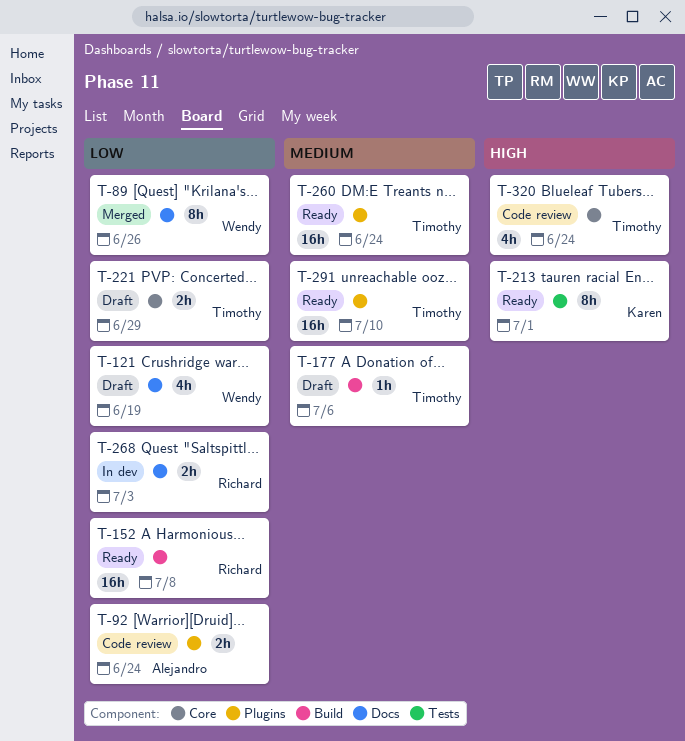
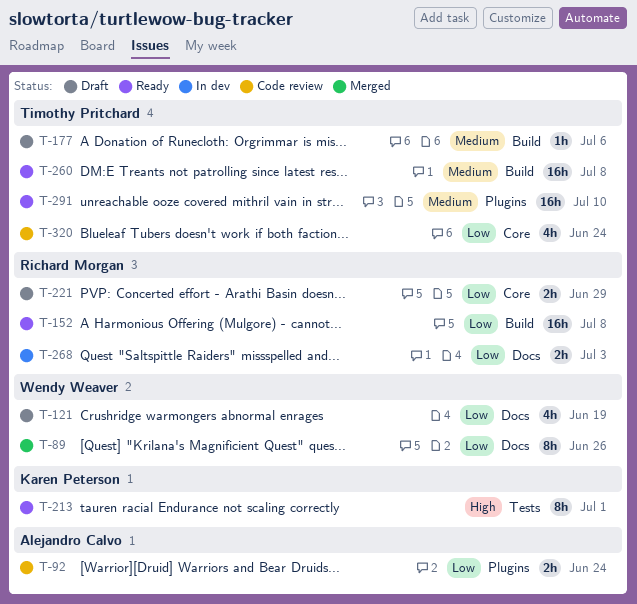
T-221, owner: Timothy Pritchard -> Richard Morgan
T-260, label: Plugins -> Build
T-260, due: Jun 24 -> Jul 8
T-320, priority: High -> Low

